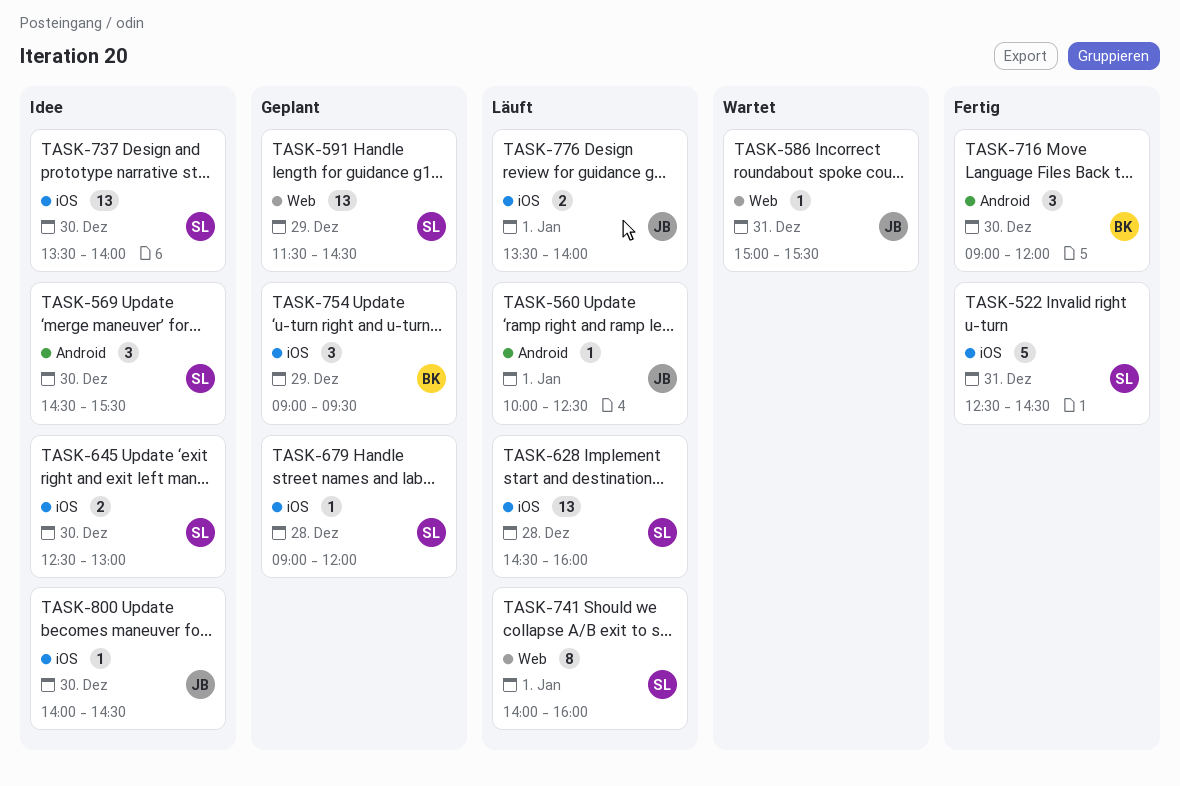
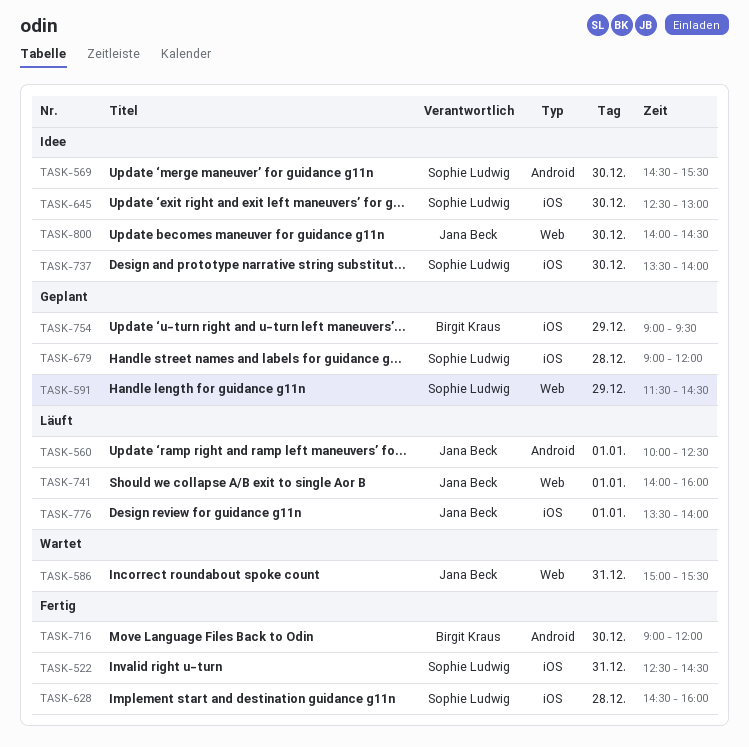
TASK-628, status: Läuft -> Fertig
TASK-741, owner: Sophie Ludwig -> Jana Beck
TASK-800, label: iOS -> Web

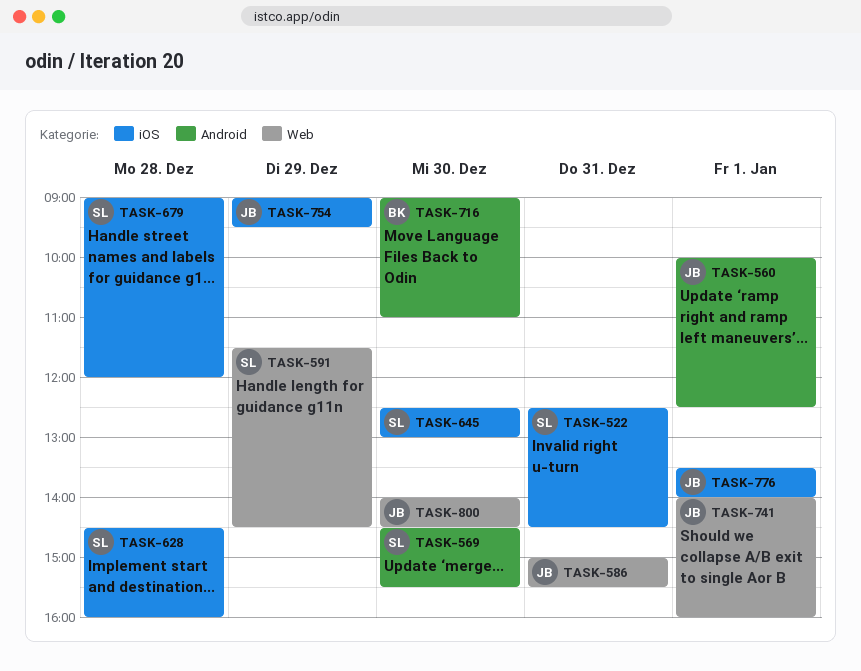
TASK-716, ends: 12:00 -> 11:00
TASK-737: present -> none
TASK-754, owner: Birgit Kraus -> Jana Beck

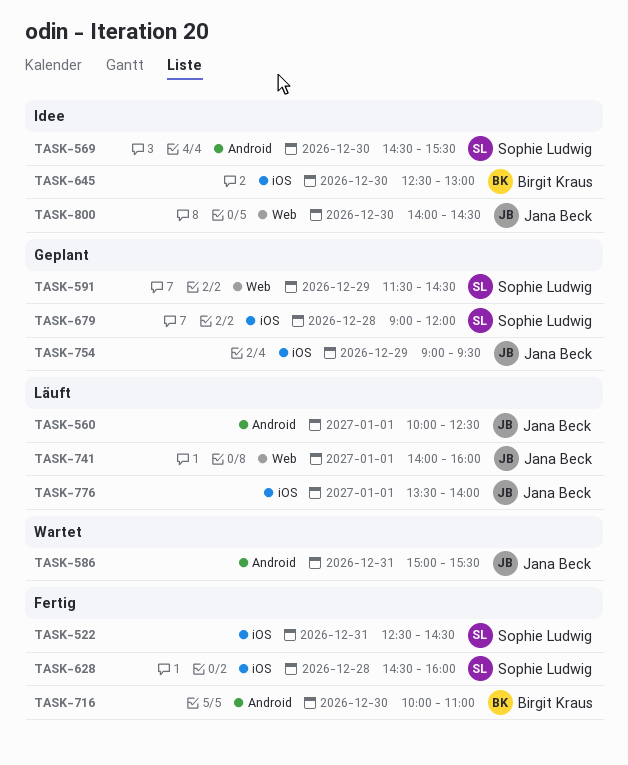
TASK-586, label: Web -> Android
TASK-645, owner: Sophie Ludwig -> Birgit Kraus
TASK-716, begins: 09:00 -> 10:00

